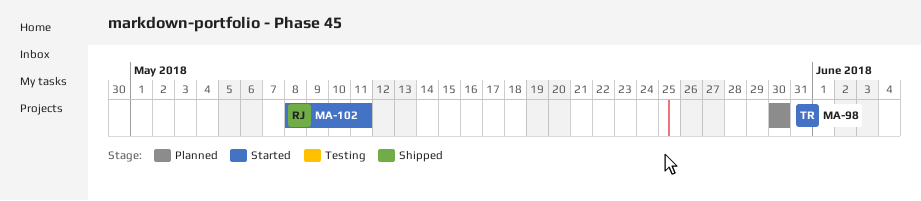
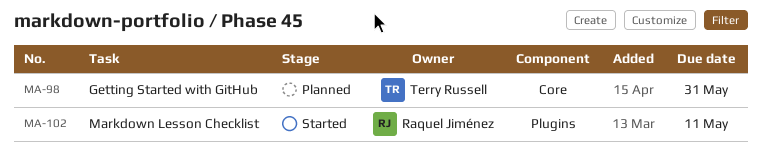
MA-98, due: May 30 -> May 31

